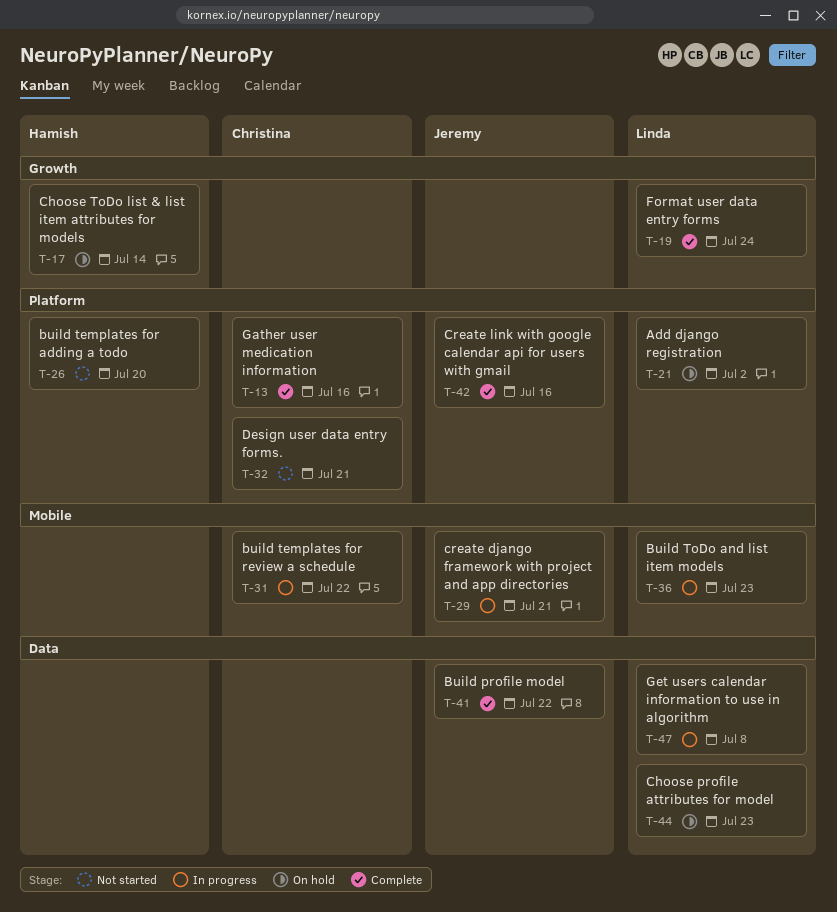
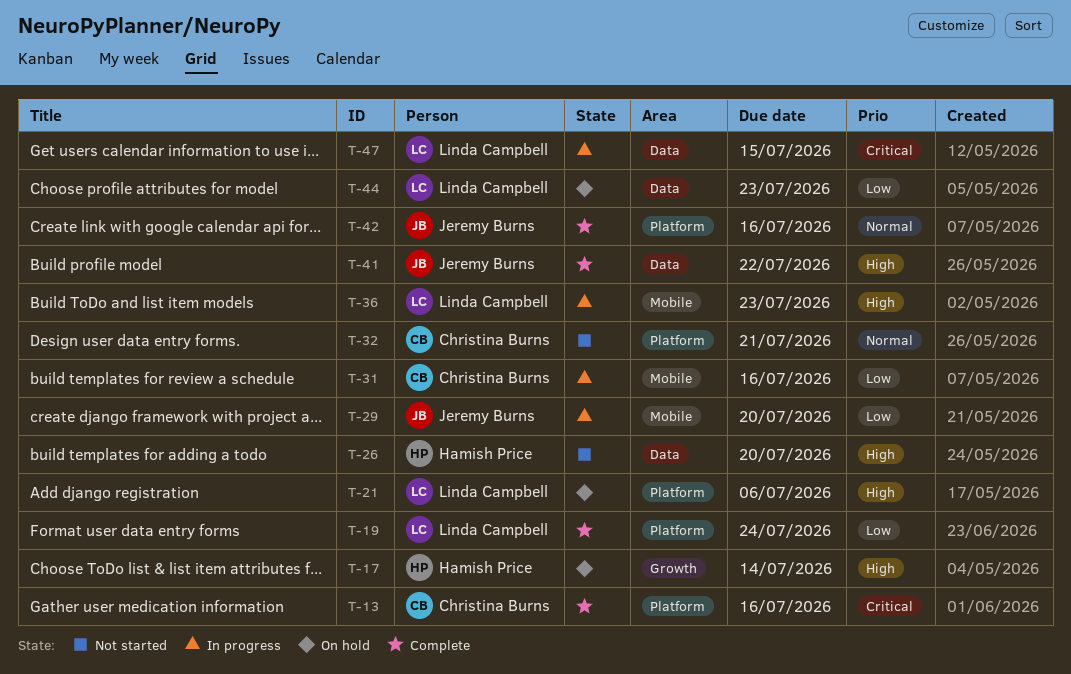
T-19, label: Growth -> Platform
T-21, due: Jul 2 -> Jul 6
T-26, label: Platform -> Data
T-29, due: Jul 21 -> Jul 20
T-31, due: Jul 22 -> Jul 16
T-47, due: Jul 8 -> Jul 15

